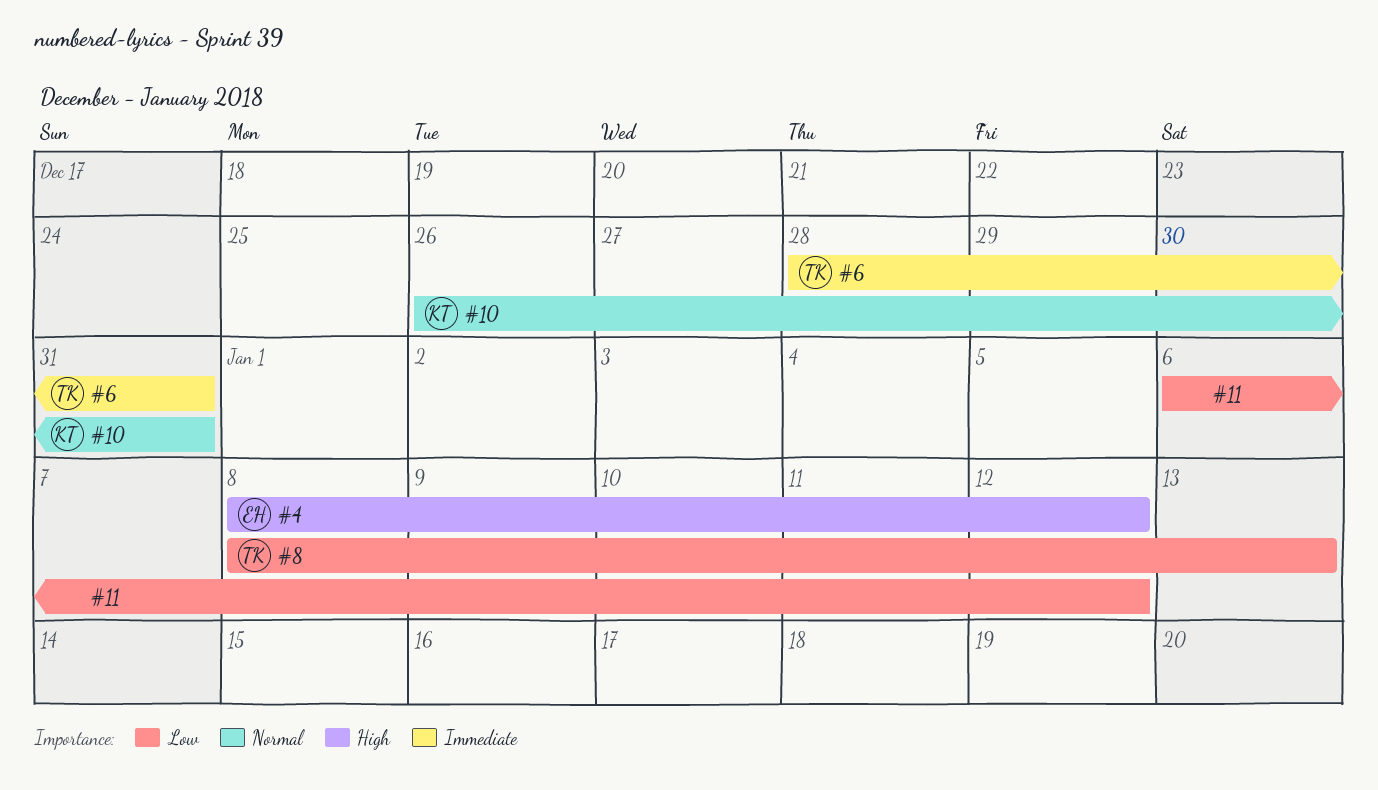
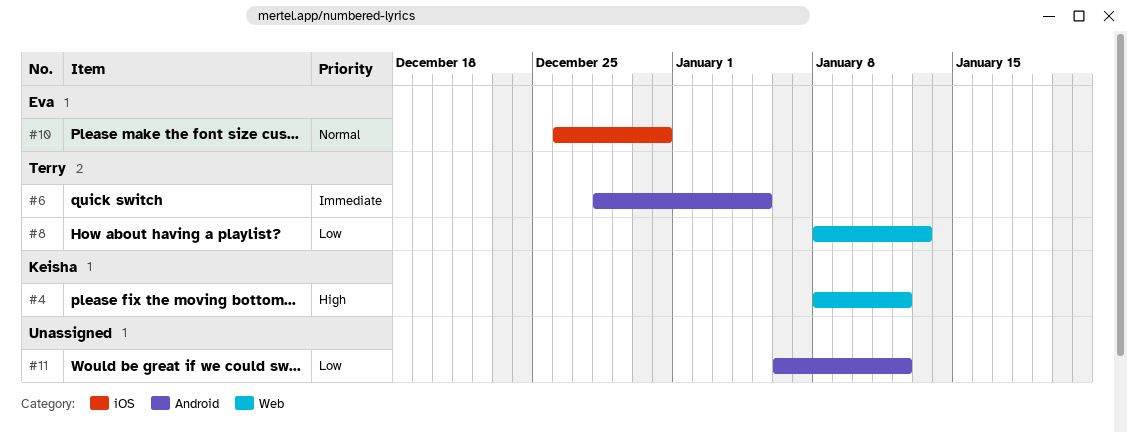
#4, owner: Eva -> Keisha
#6, due: Dec 31 -> Jan 5
#10, owner: Keisha -> Eva

